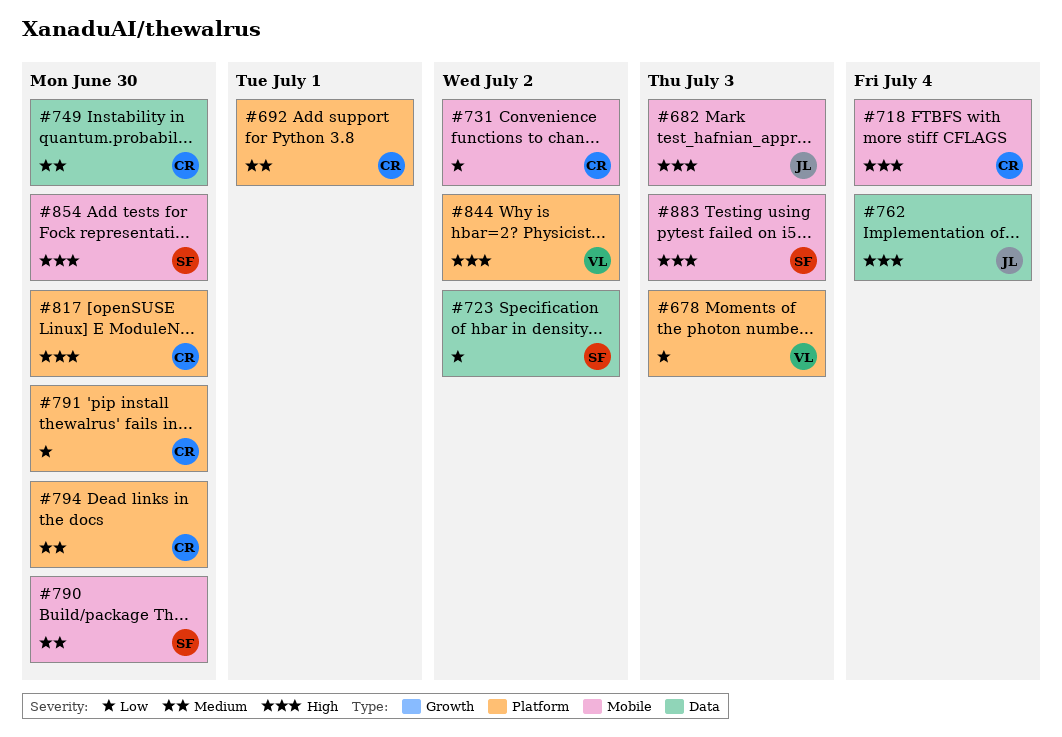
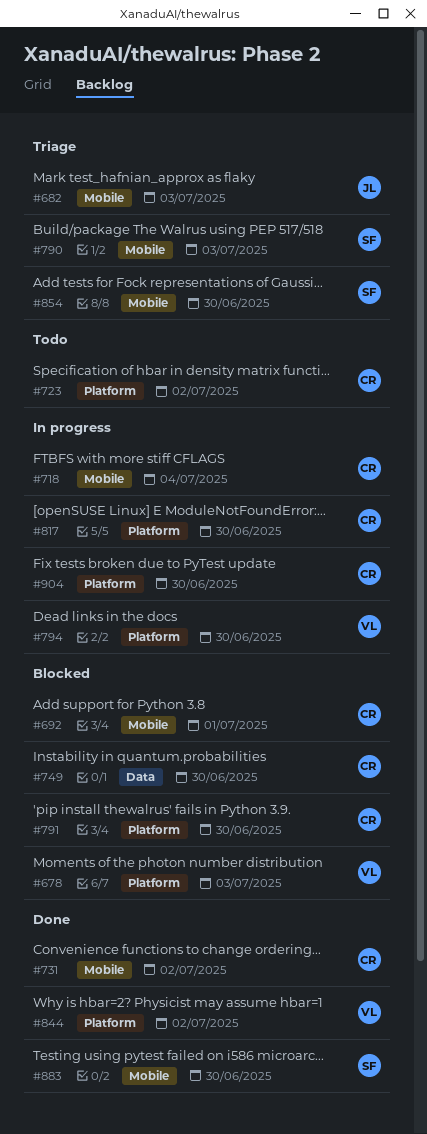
#692, label: Platform -> Mobile
#723, owner: SF -> CR
#723, label: Data -> Platform
#762: present -> none
#790, due: Jun 30 -> Jul 3
#794, owner: CR -> VL
#883, due: Jul 3 -> Jun 30
#904: none -> present

